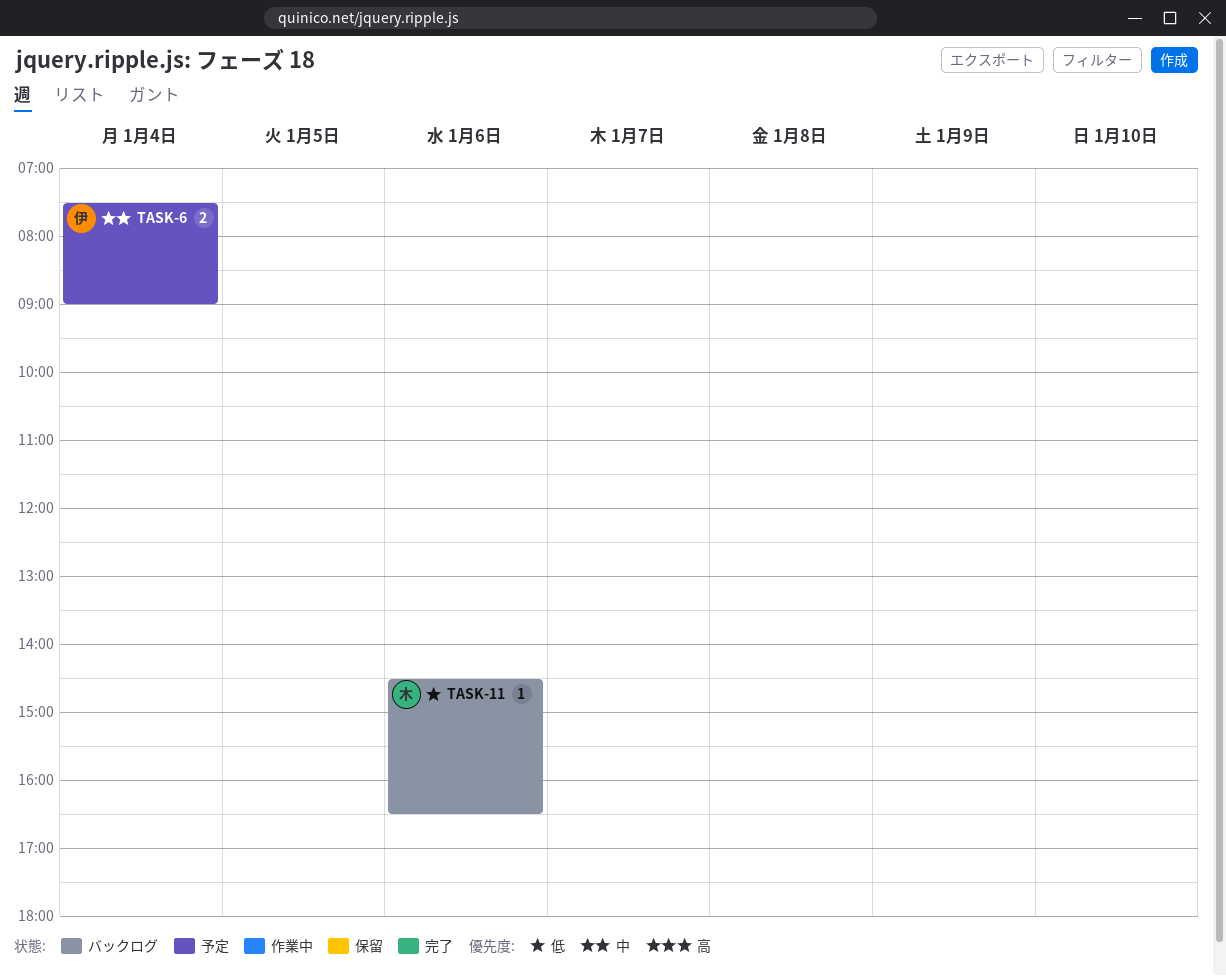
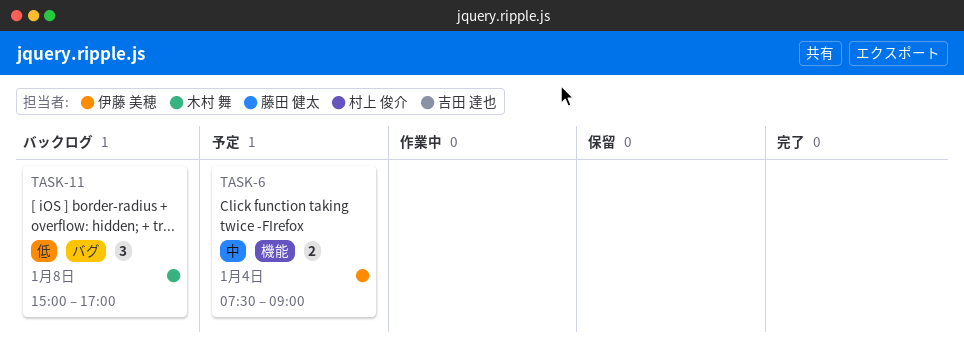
TASK-11, estimate: 1 -> 3
TASK-11, day: Jan 6 -> Jan 8
TASK-11, begins: 14:30 -> 15:00
TASK-11, ends: 16:30 -> 17:00

